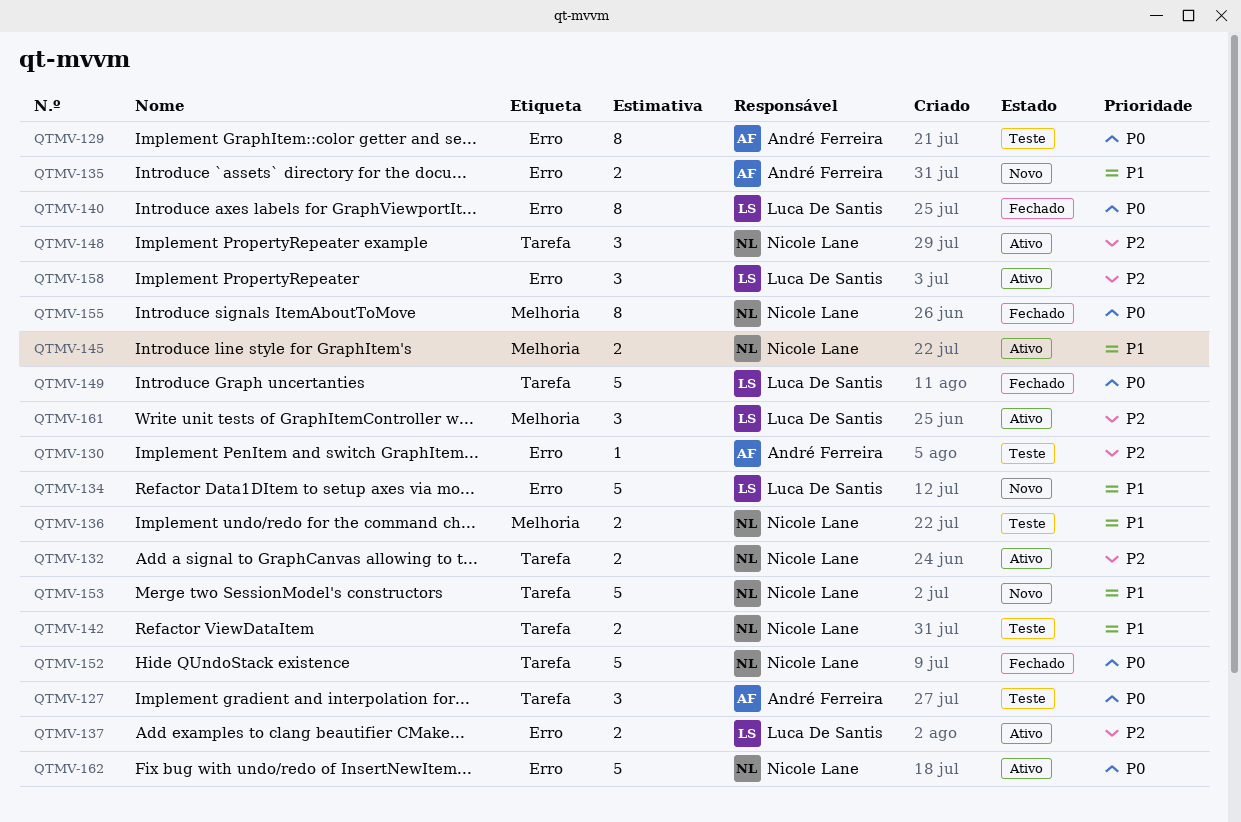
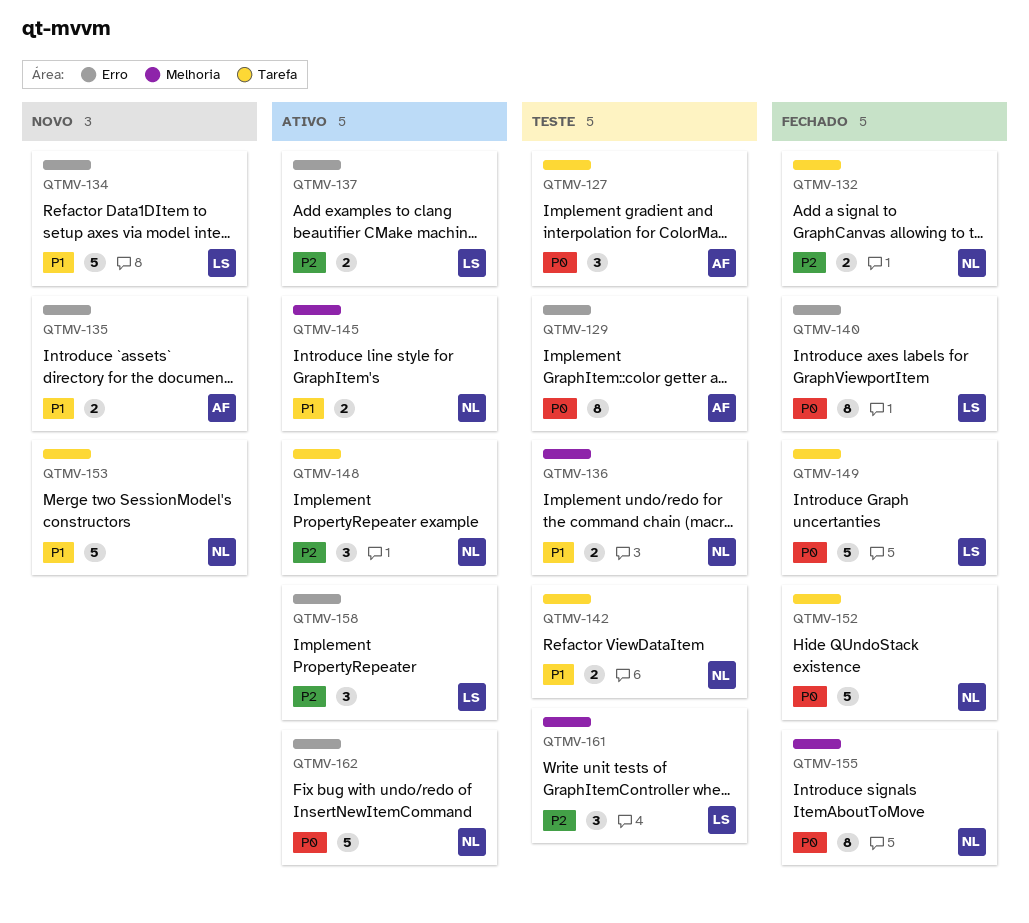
QTMV-130: present -> none
QTMV-132, status: Ativo -> Fechado
QTMV-161, status: Ativo -> Teste

